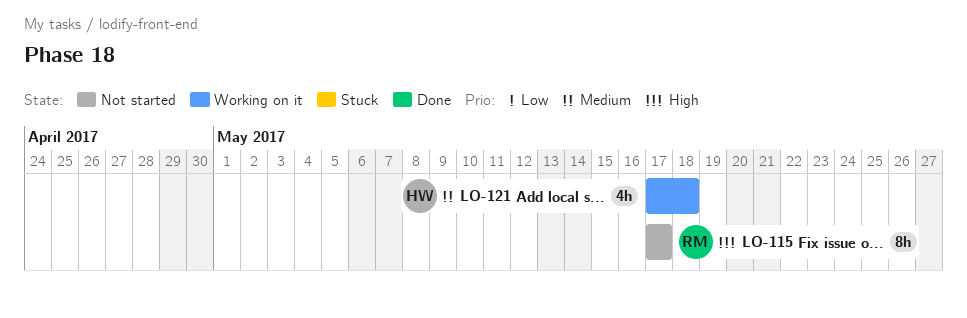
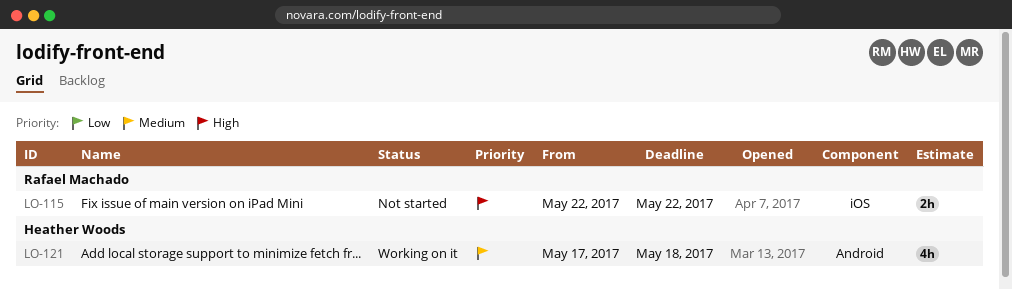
LO-115, estimate: 8h -> 2h
LO-115, start: May 17 -> May 22
LO-115, due: May 17 -> May 22

